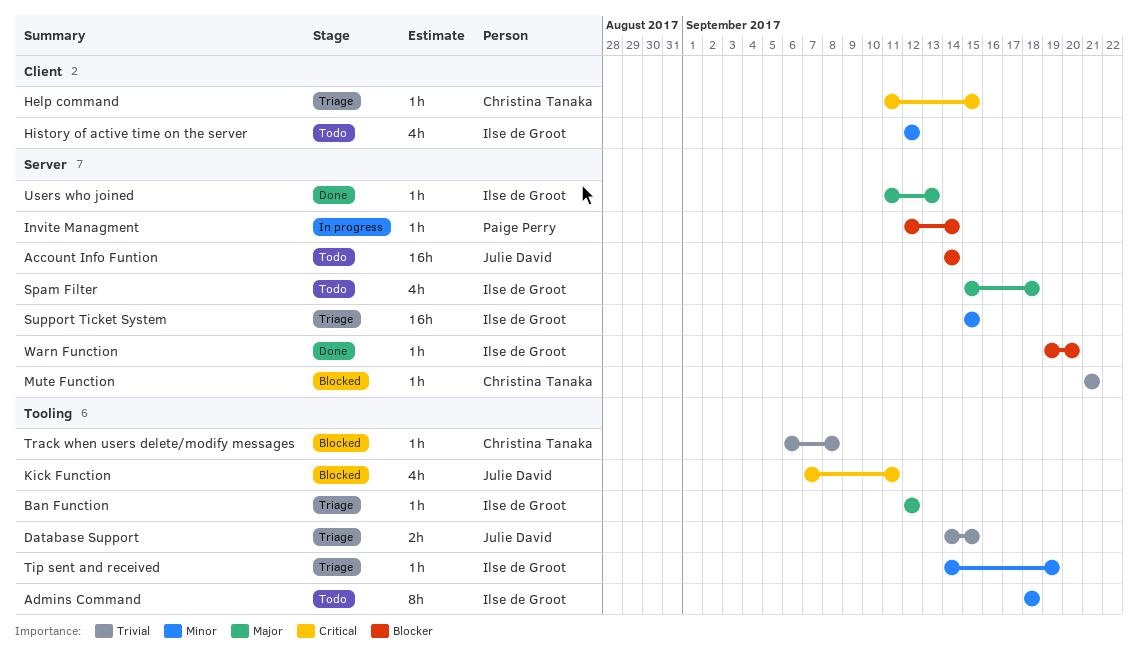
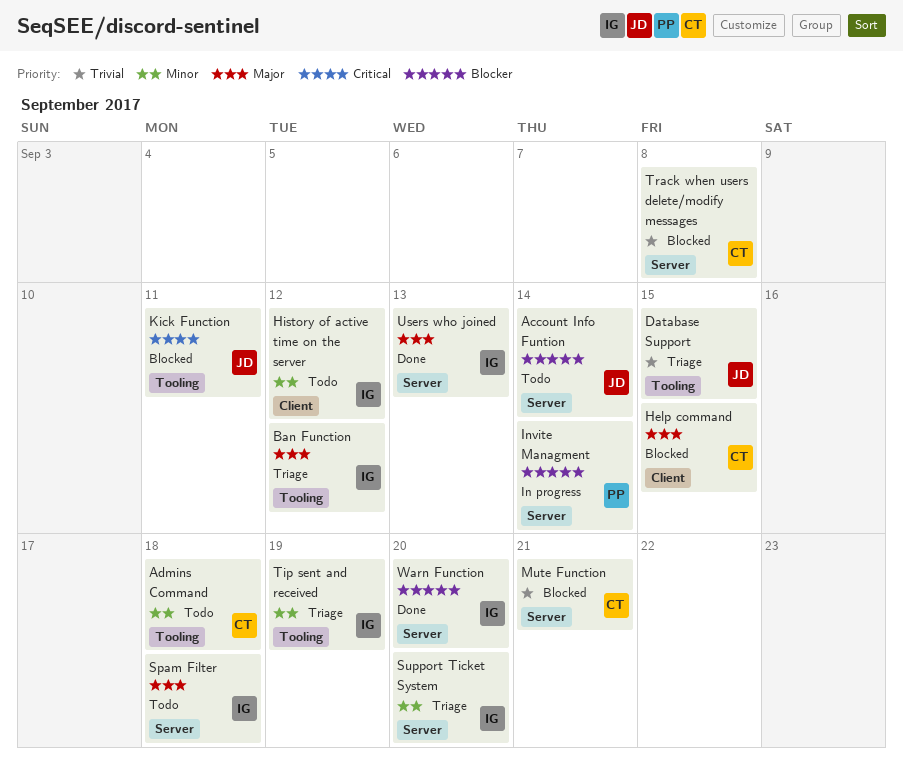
Admins Command, owner: Ilse de Groot -> Christina Tanaka
Help command, status: Triage -> Blocked
Help command, priority: Critical -> Major
Support Ticket System, due: Sep 15 -> Sep 20
Track when users delete/modify messages, label: Tooling -> Server

